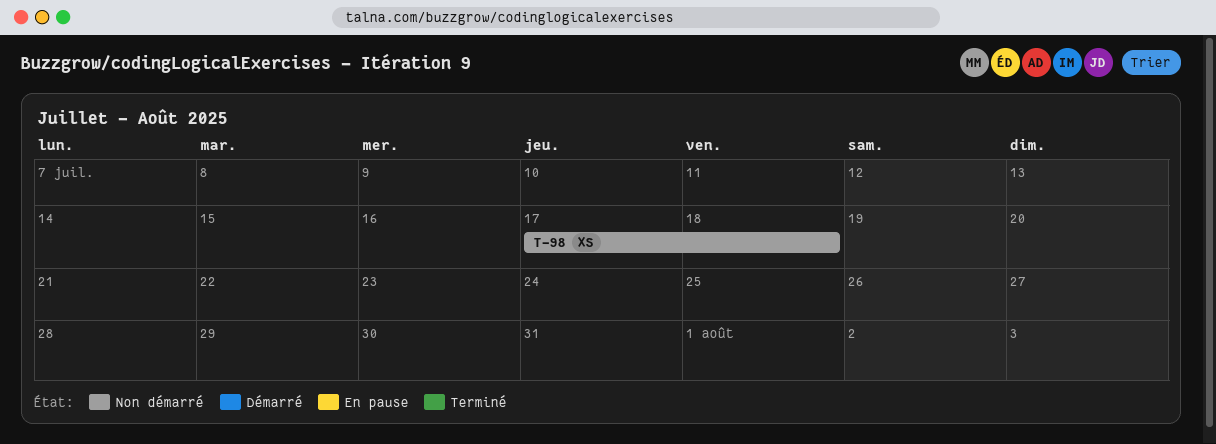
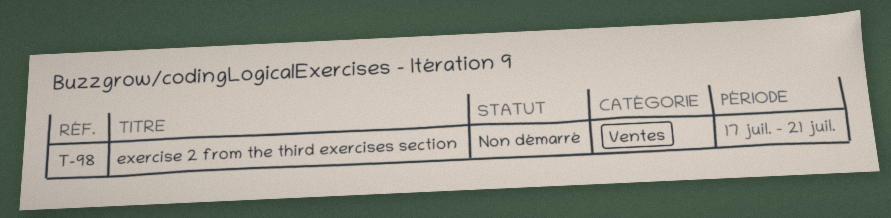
T-98, due: Jul 18 -> Jul 21

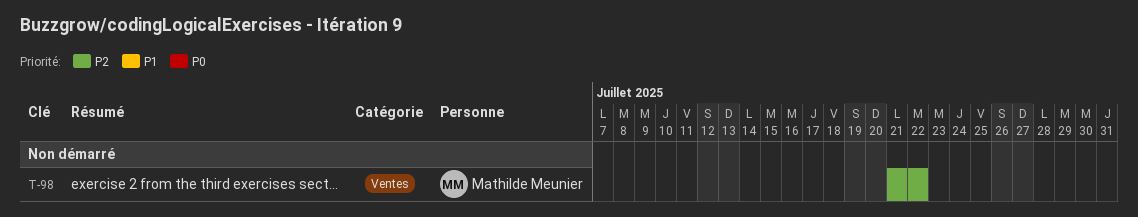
T-98, start: Jul 17 -> Jul 21
T-98, due: Jul 21 -> Jul 22

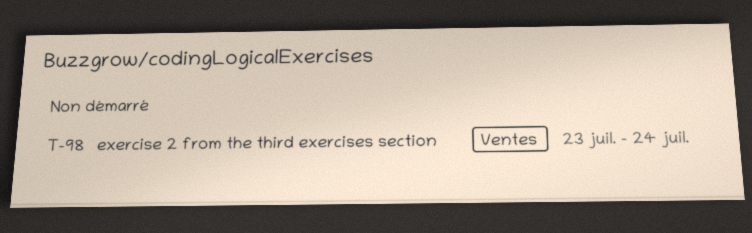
T-98, start: Jul 21 -> Jul 23
T-98, due: Jul 22 -> Jul 24

